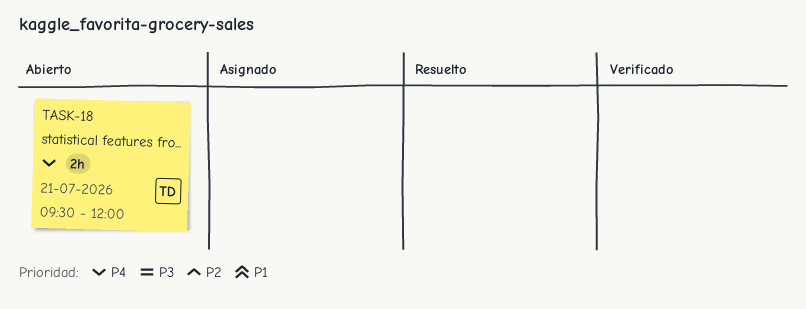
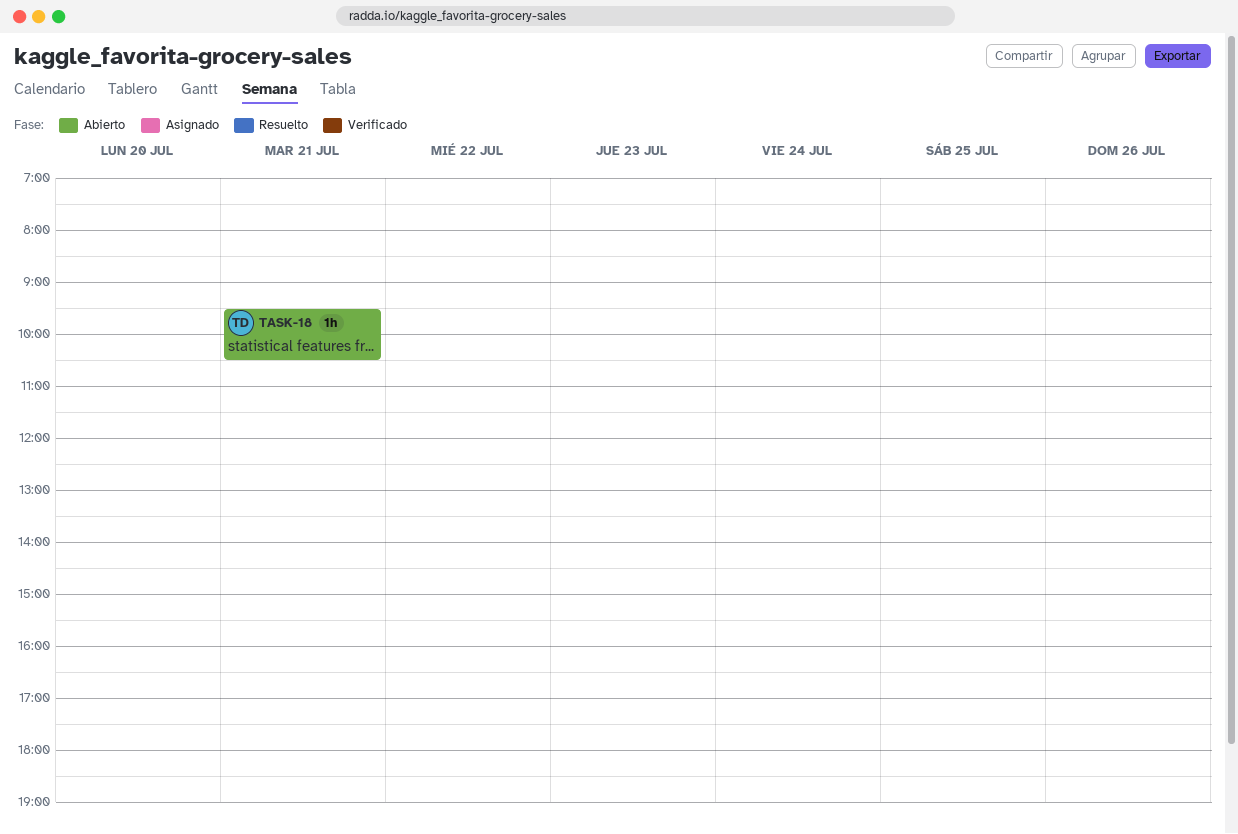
TASK-18, estimate: 2h -> 1h
TASK-18, ends: 12:00 -> 10:30

